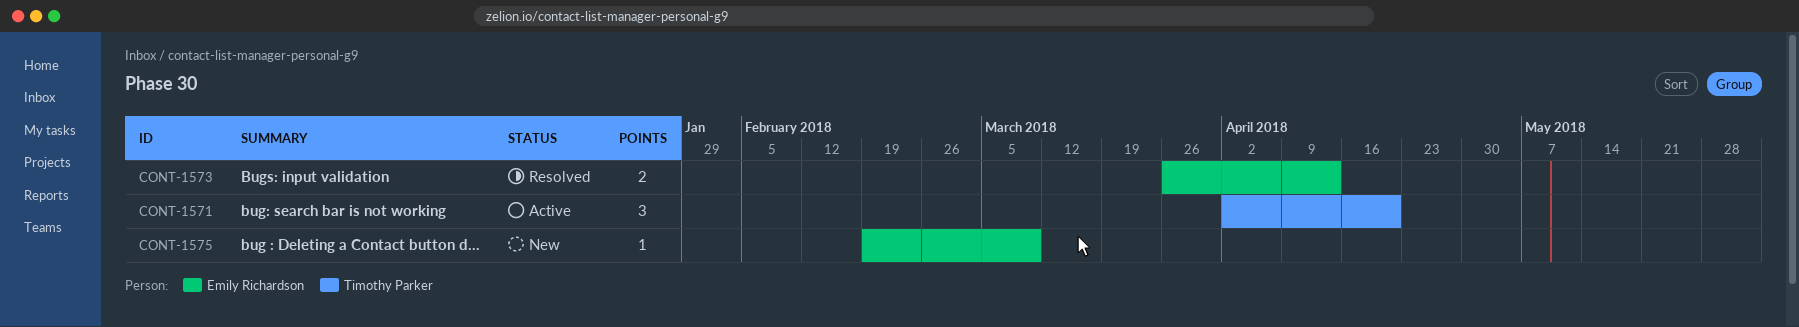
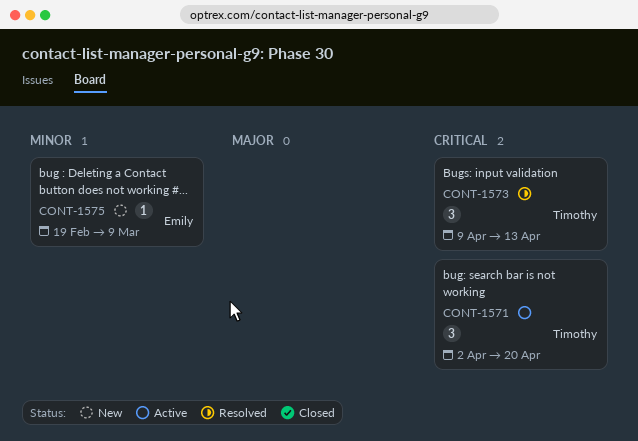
CONT-1573, owner: Emily Richardson -> Timothy Parker
CONT-1573, estimate: 2 -> 3
CONT-1573, start: Mar 26 -> Apr 9

